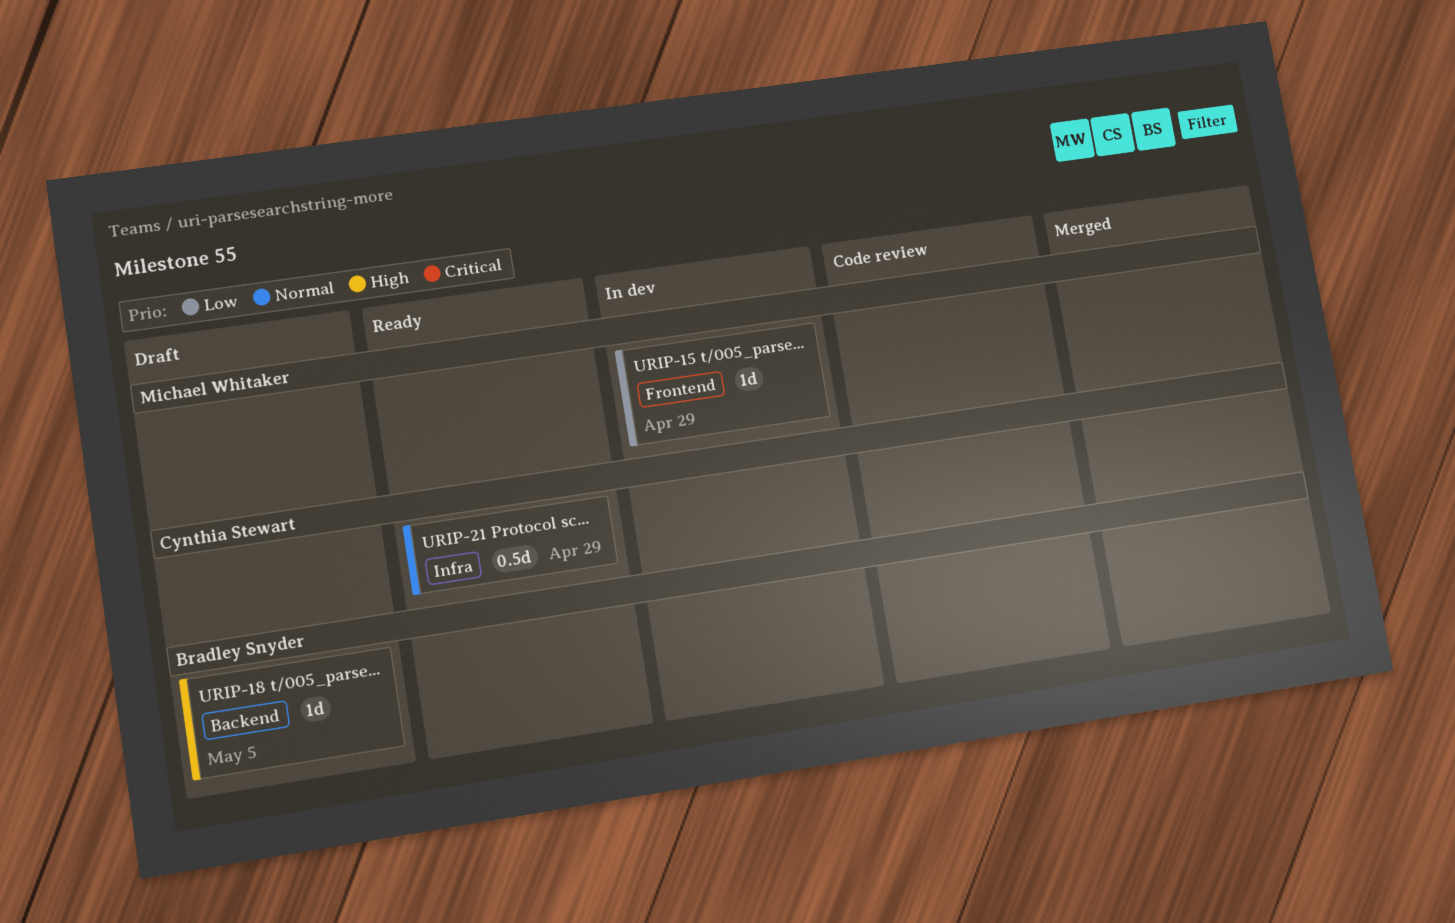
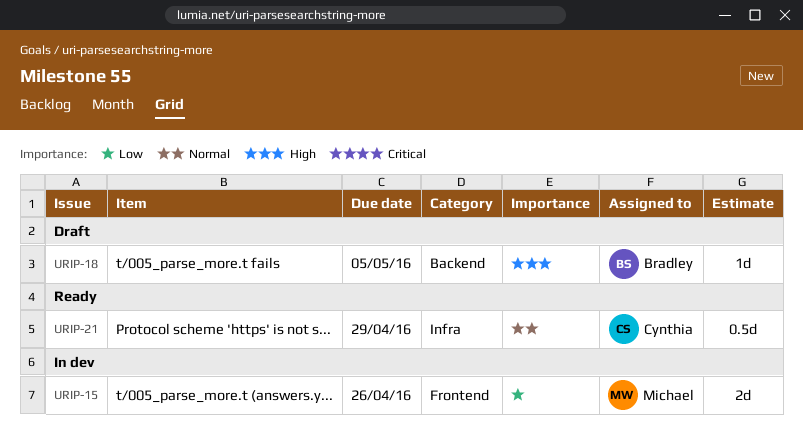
URIP-15, estimate: 1d -> 2d
URIP-15, due: Apr 29 -> Apr 26

